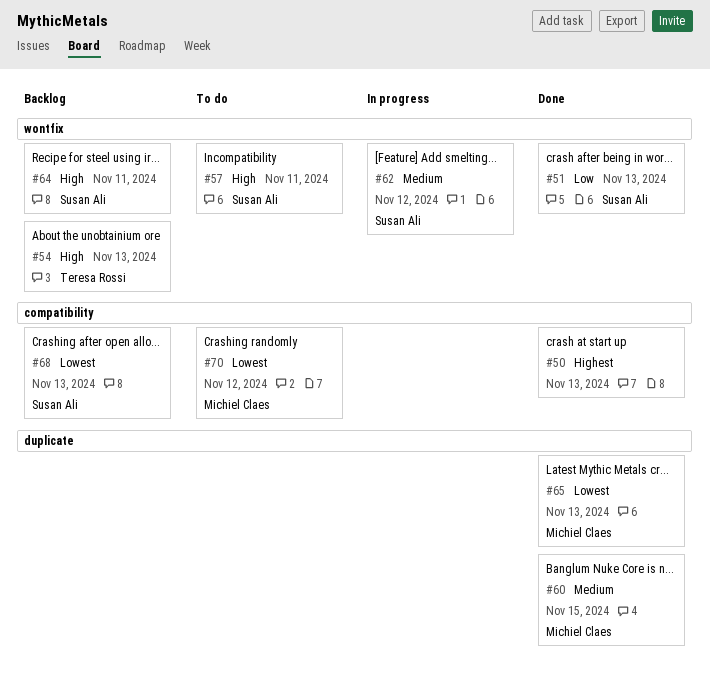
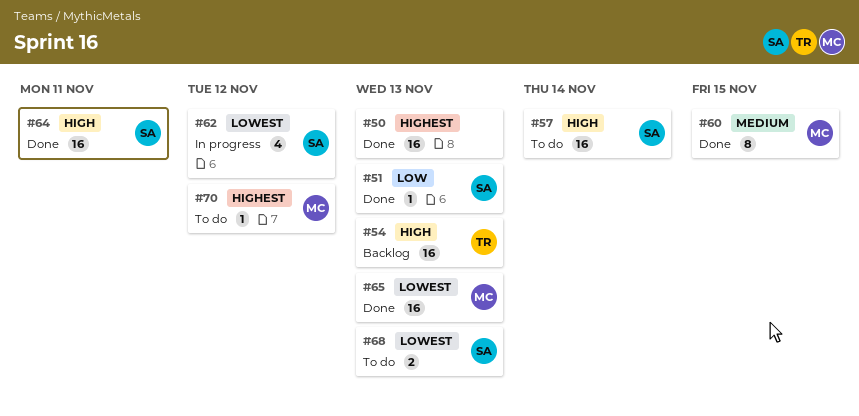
#57, due: Nov 11 -> Nov 14
#62, priority: Medium -> Lowest
#64, status: Backlog -> Done
#68, status: Backlog -> To do
#70, priority: Lowest -> Highest

